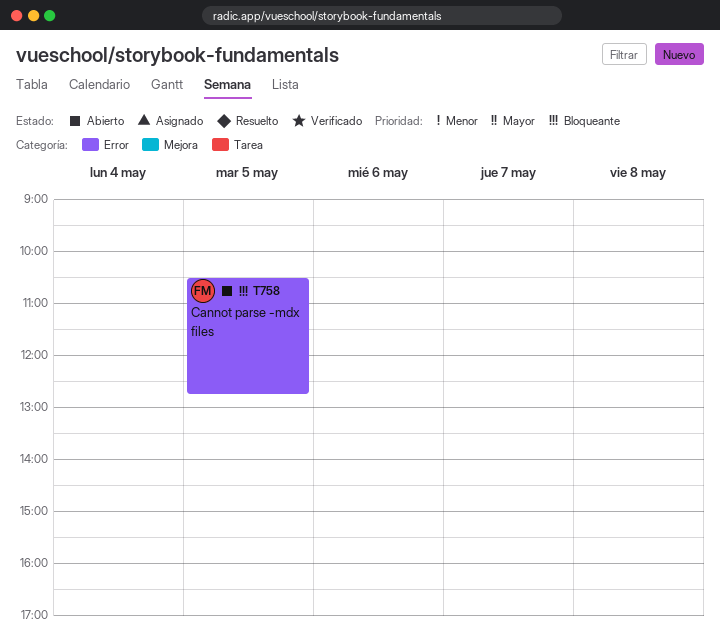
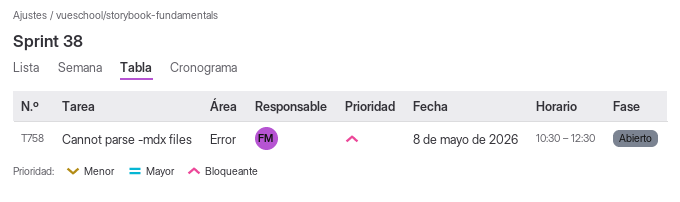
T758, day: May 5 -> May 8
T758, ends: 12:45 -> 12:30

